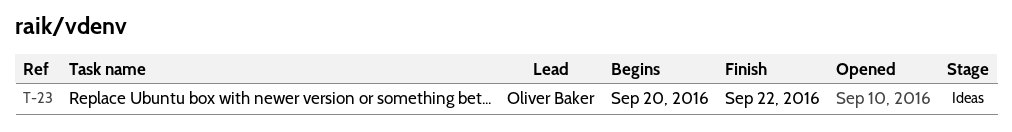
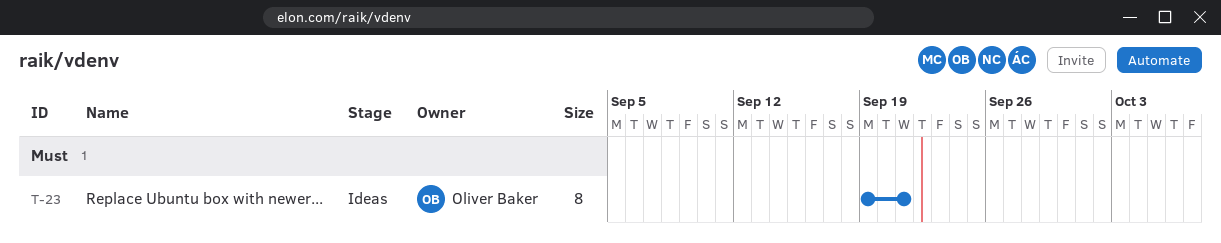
T-23, start: Sep 20 -> Sep 19
T-23, due: Sep 22 -> Sep 21

